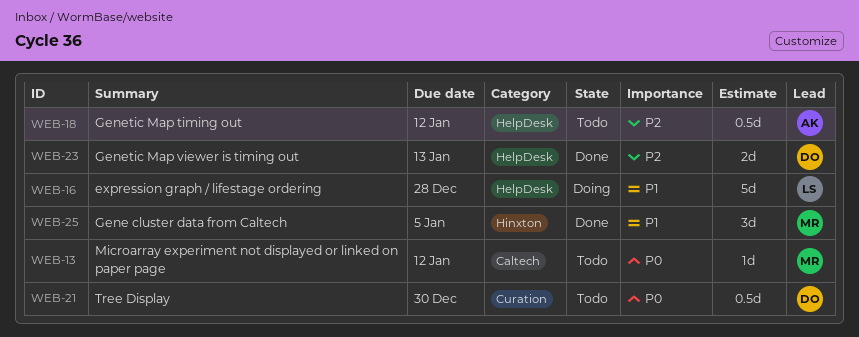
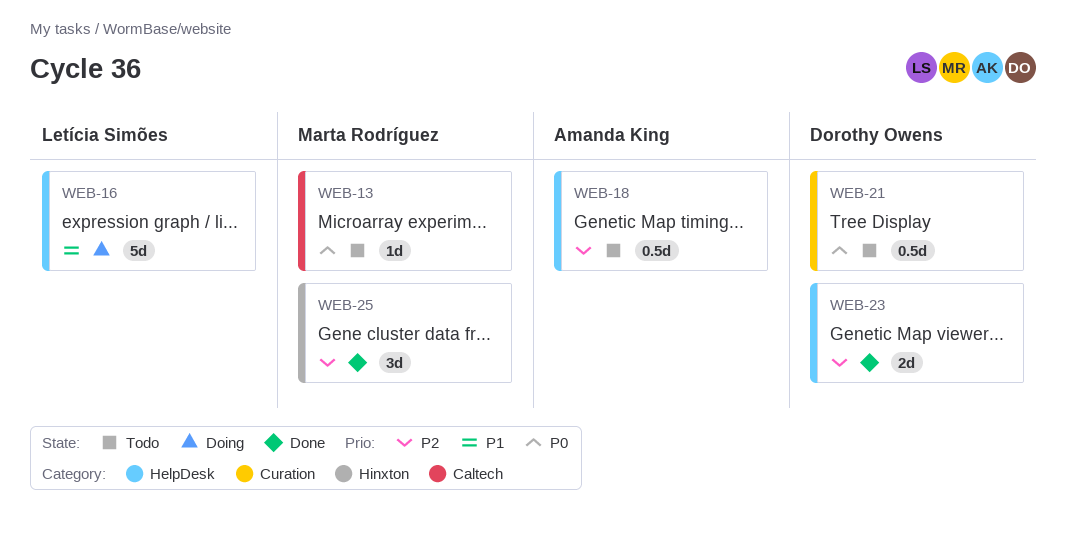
WEB-25, priority: P1 -> P2

